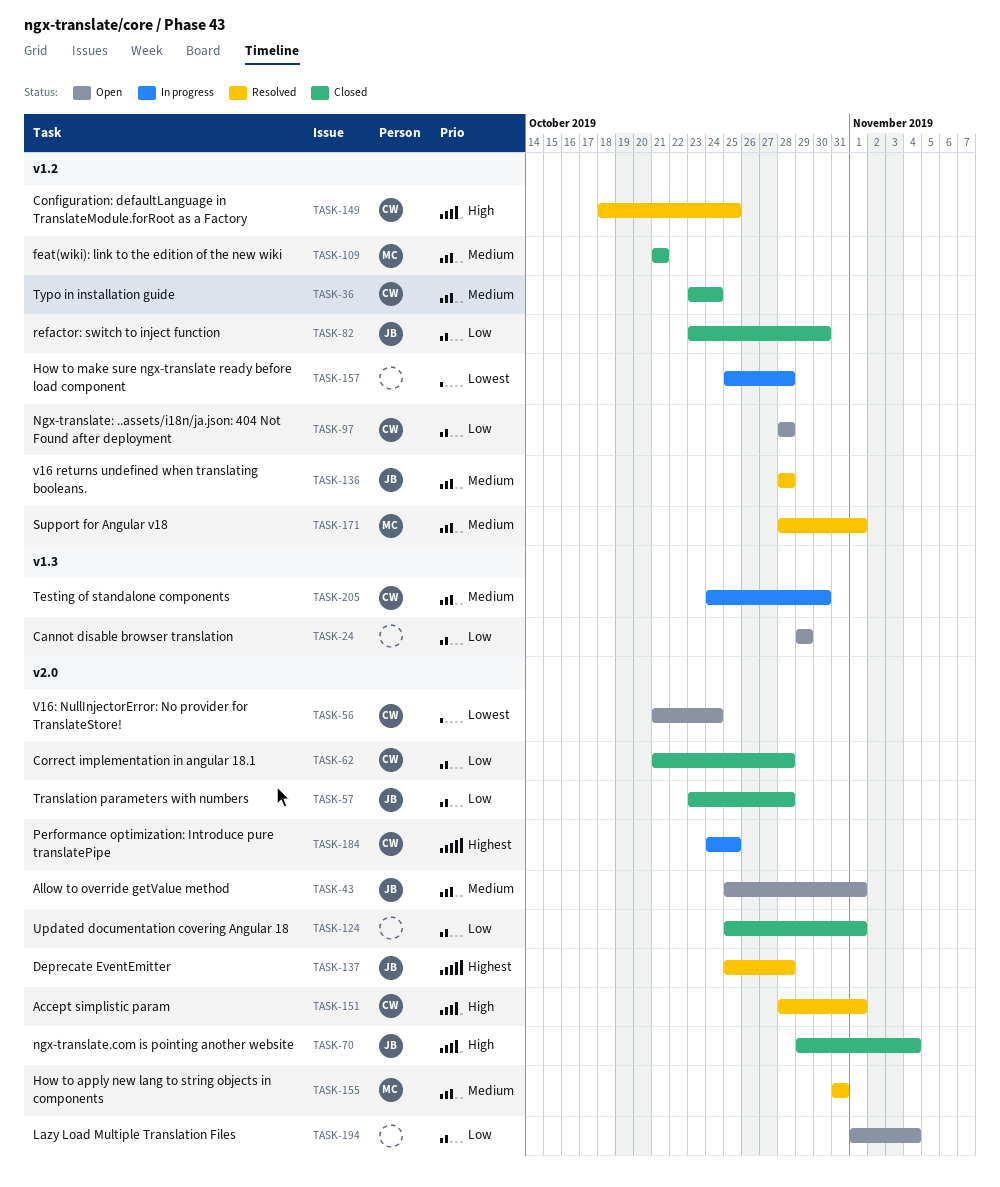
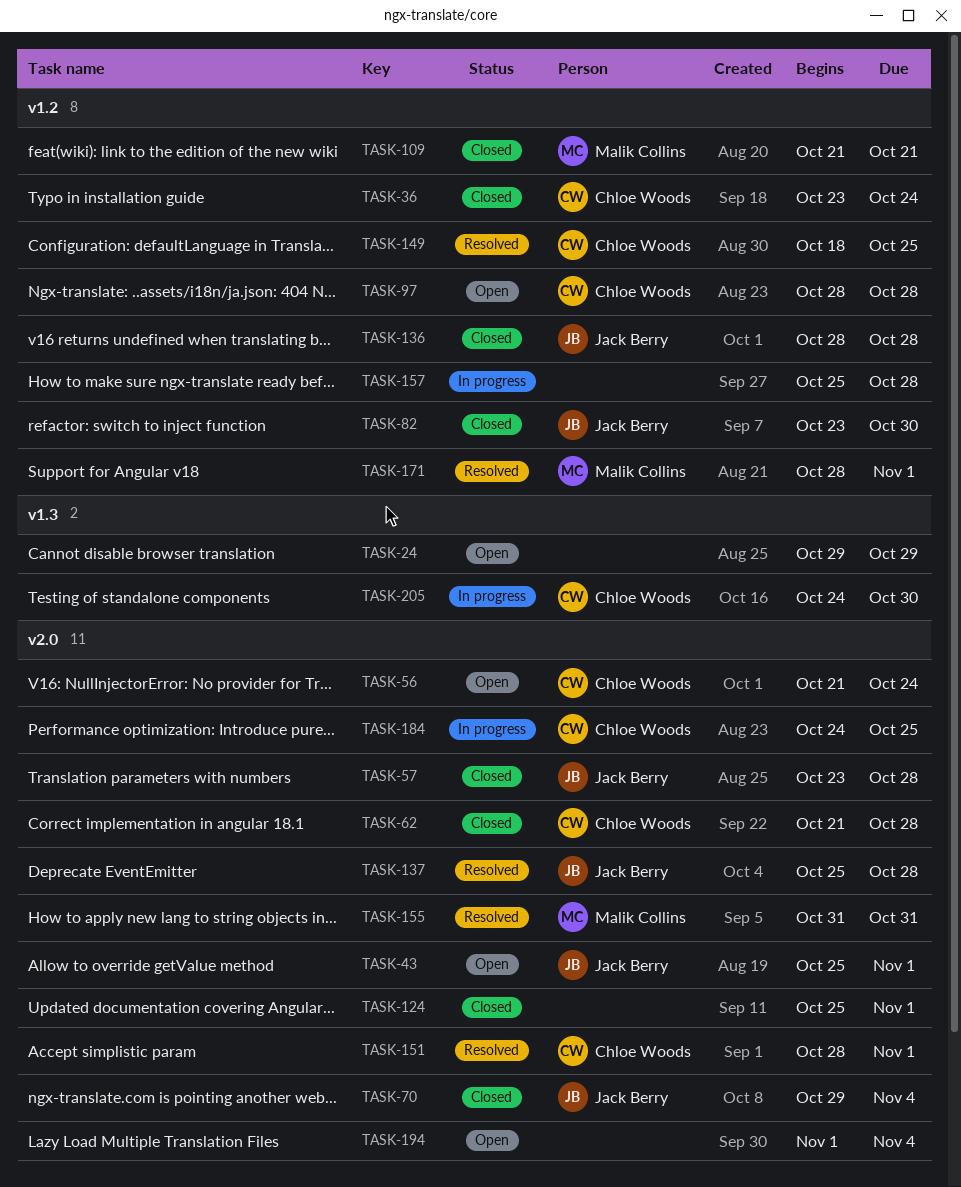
TASK-136, status: Resolved -> Closed

